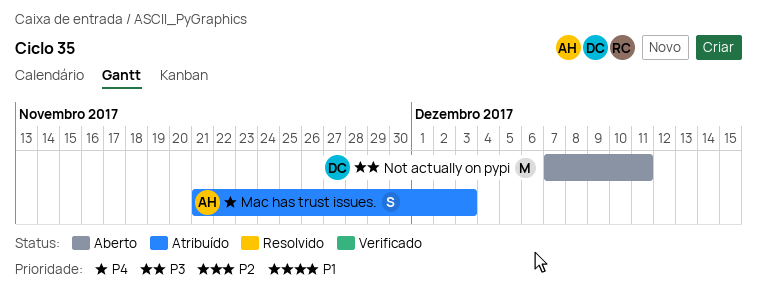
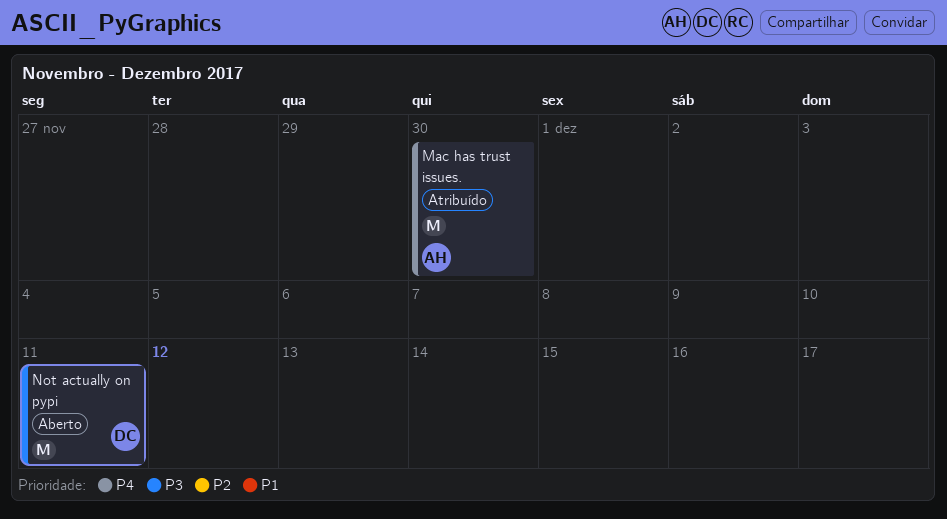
Mac has trust issues., estimate: S -> M
Mac has trust issues., due: Dec 3 -> Nov 30

